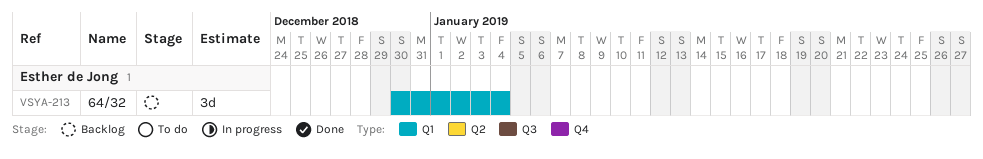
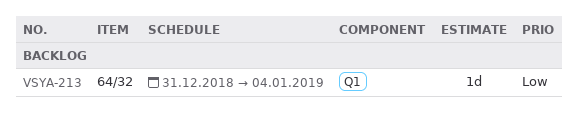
VSYA-213, estimate: 3d -> 1d
VSYA-213, start: Dec 30 -> Dec 31

